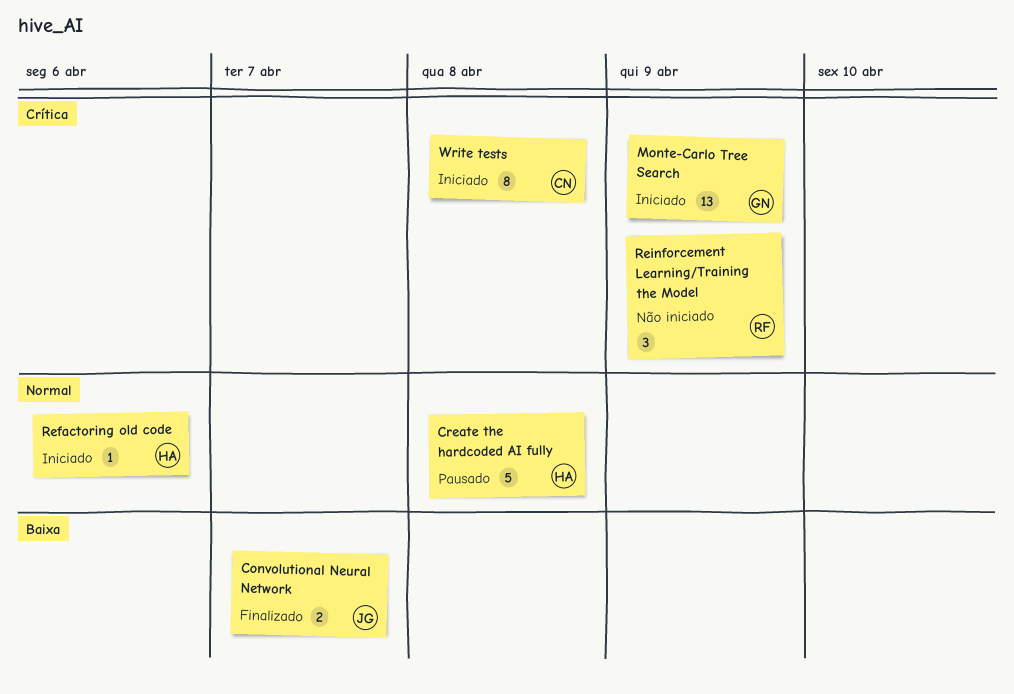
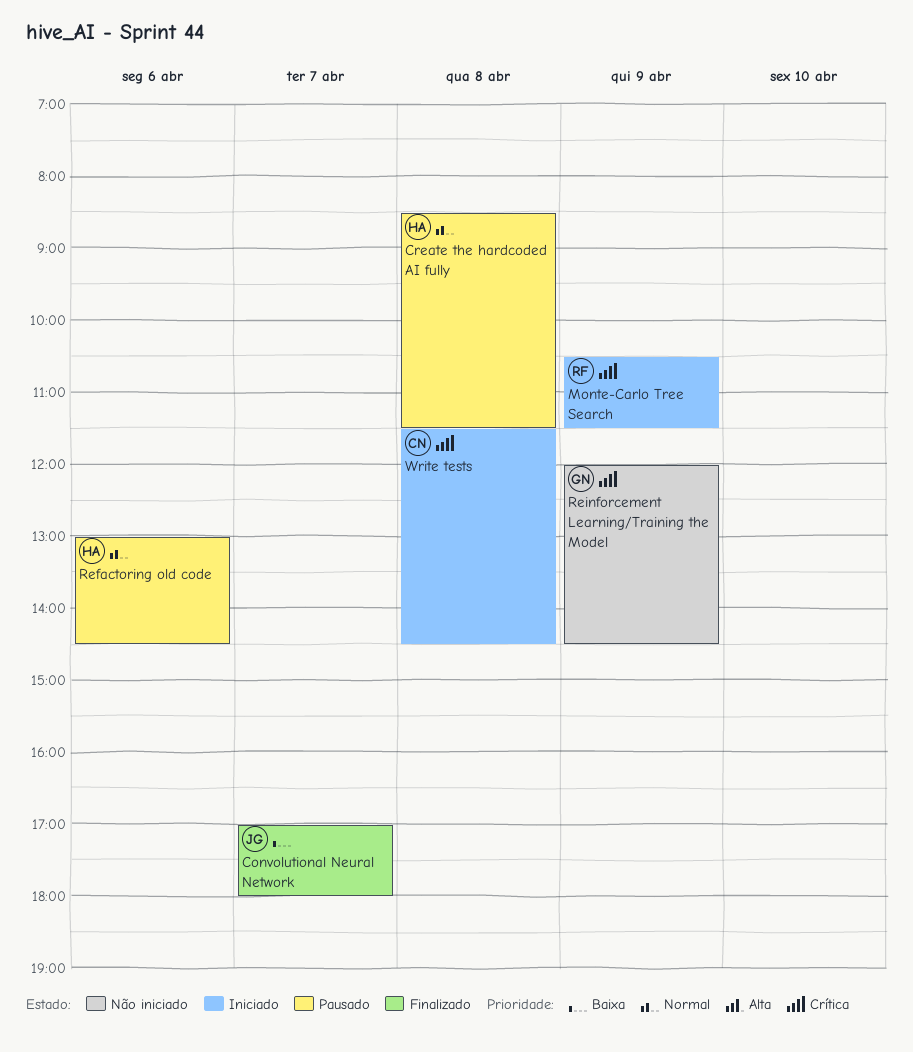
Monte-Carlo Tree Search, owner: GN -> RF
Refactoring old code, status: Iniciado -> Pausado
Reinforcement Learning/Training the Model, owner: RF -> GN

